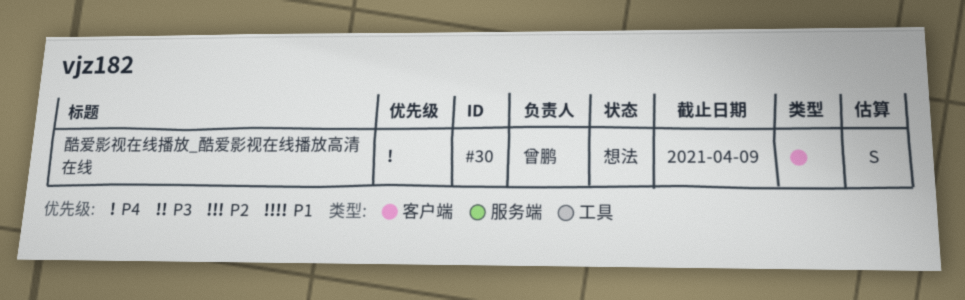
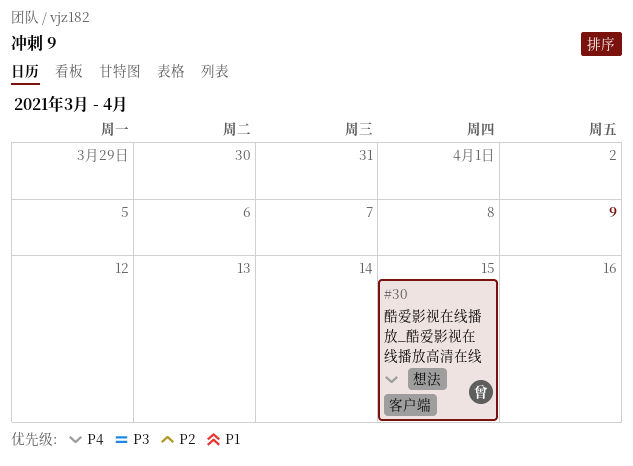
#30, due: Apr 9 -> Apr 15

